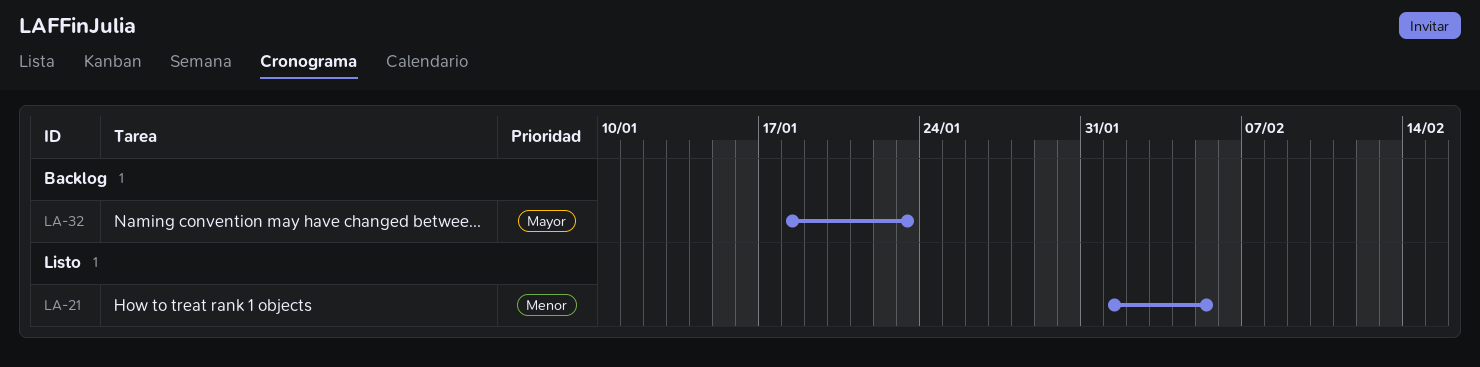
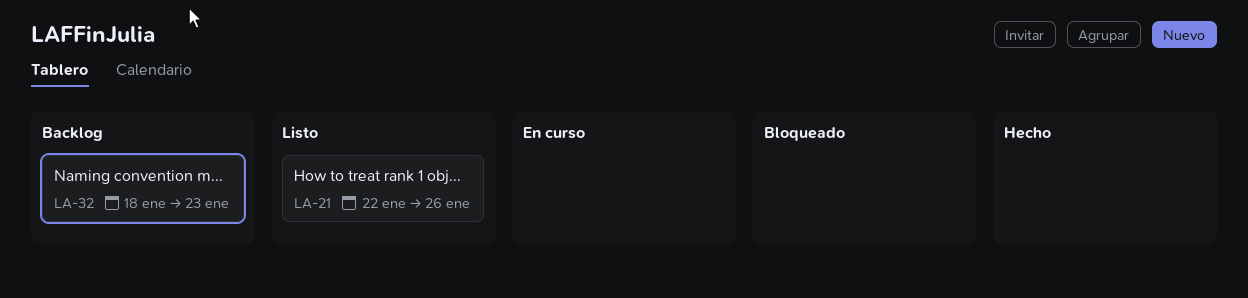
LA-21, start: Feb 1 -> Jan 22
LA-21, due: Feb 5 -> Jan 26

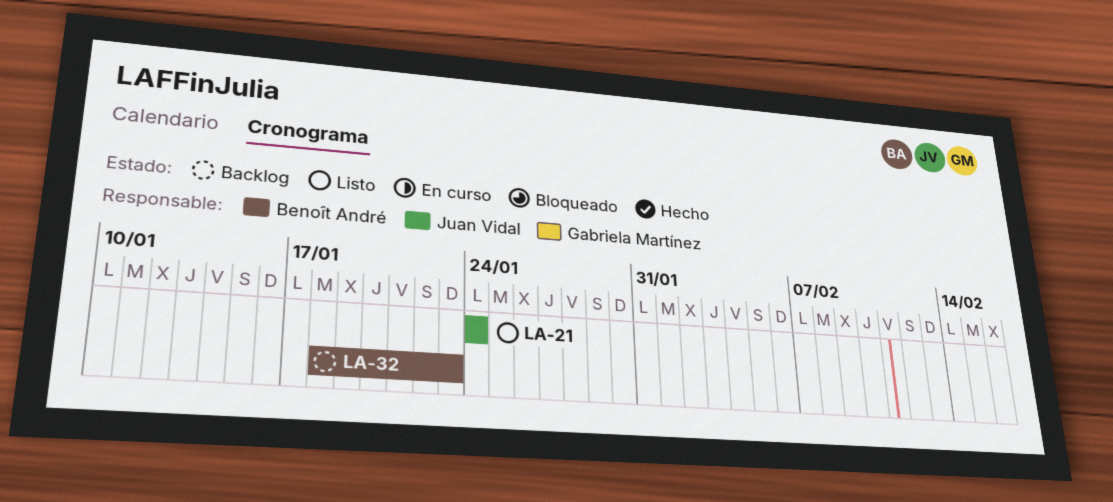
LA-21, start: Jan 22 -> Jan 24
LA-21, due: Jan 26 -> Jan 24

